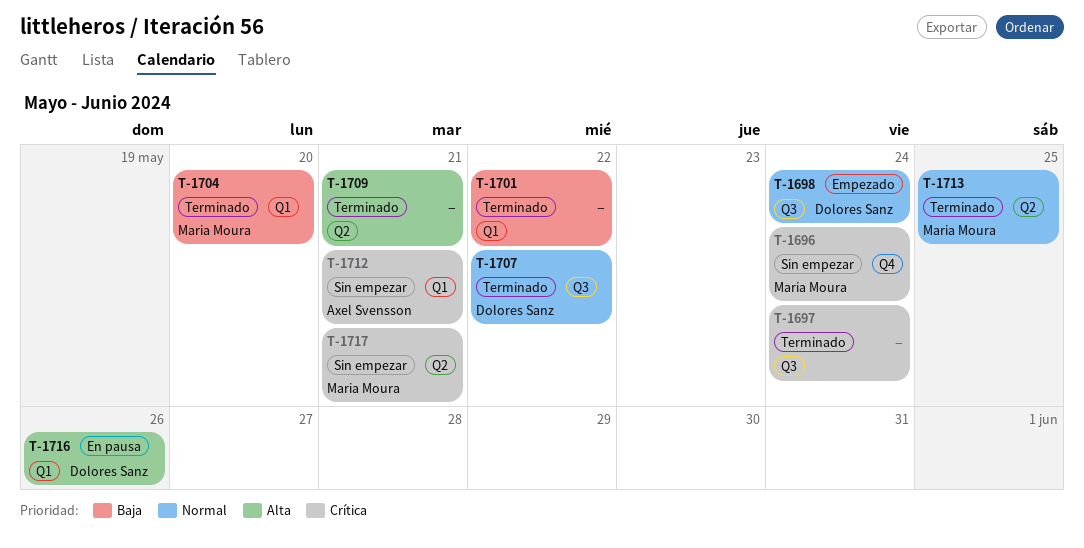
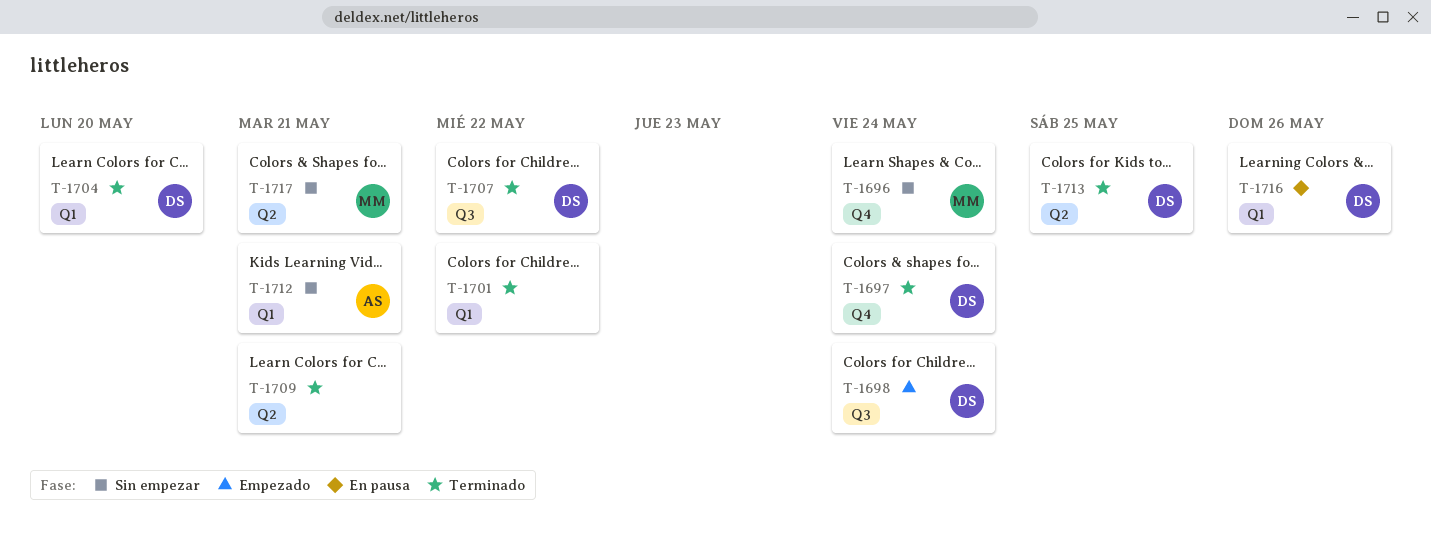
T-1697, owner: none -> Dolores Sanz
T-1697, label: Q3 -> Q4
T-1704, owner: Maria Moura -> Dolores Sanz
T-1713, owner: Maria Moura -> Dolores Sanz

